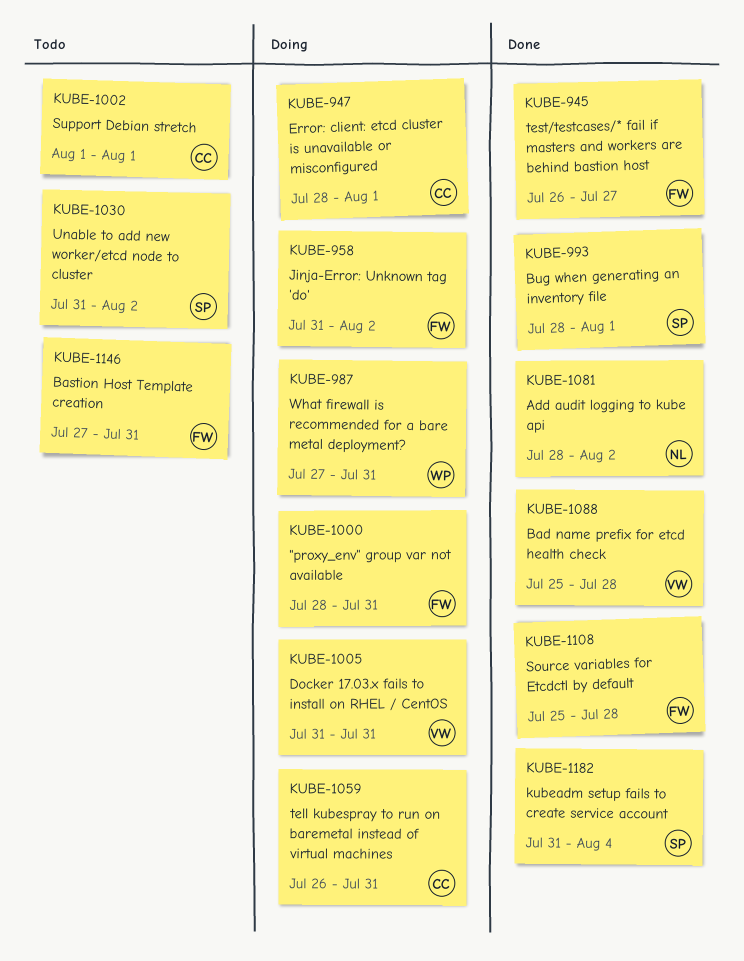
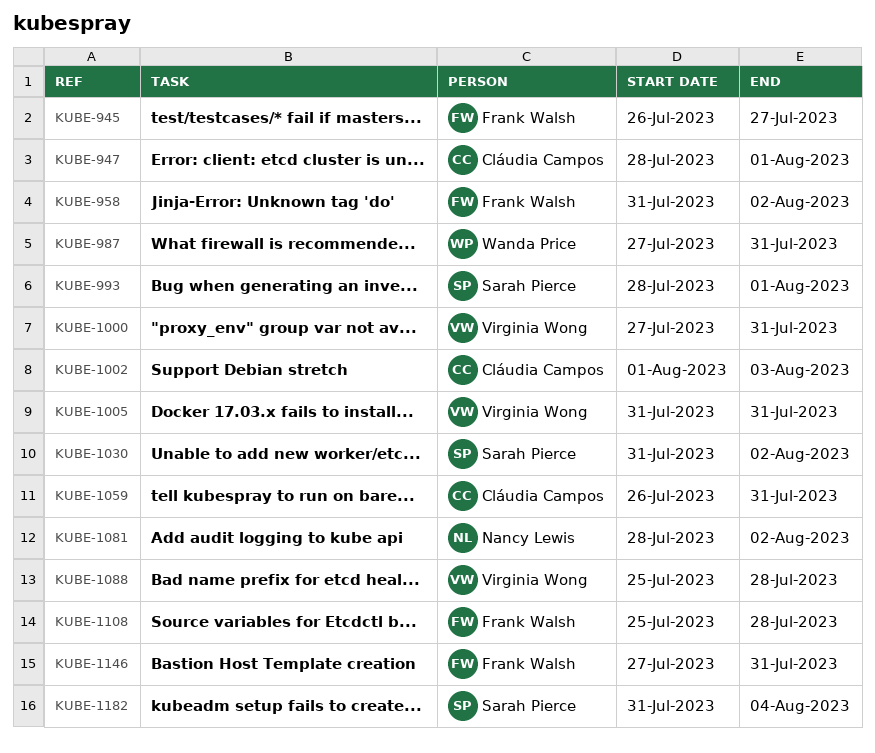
KUBE-1000, owner: Frank Walsh -> Virginia Wong
KUBE-1000, start: Jul 28 -> Jul 27
KUBE-1002, due: Aug 1 -> Aug 3

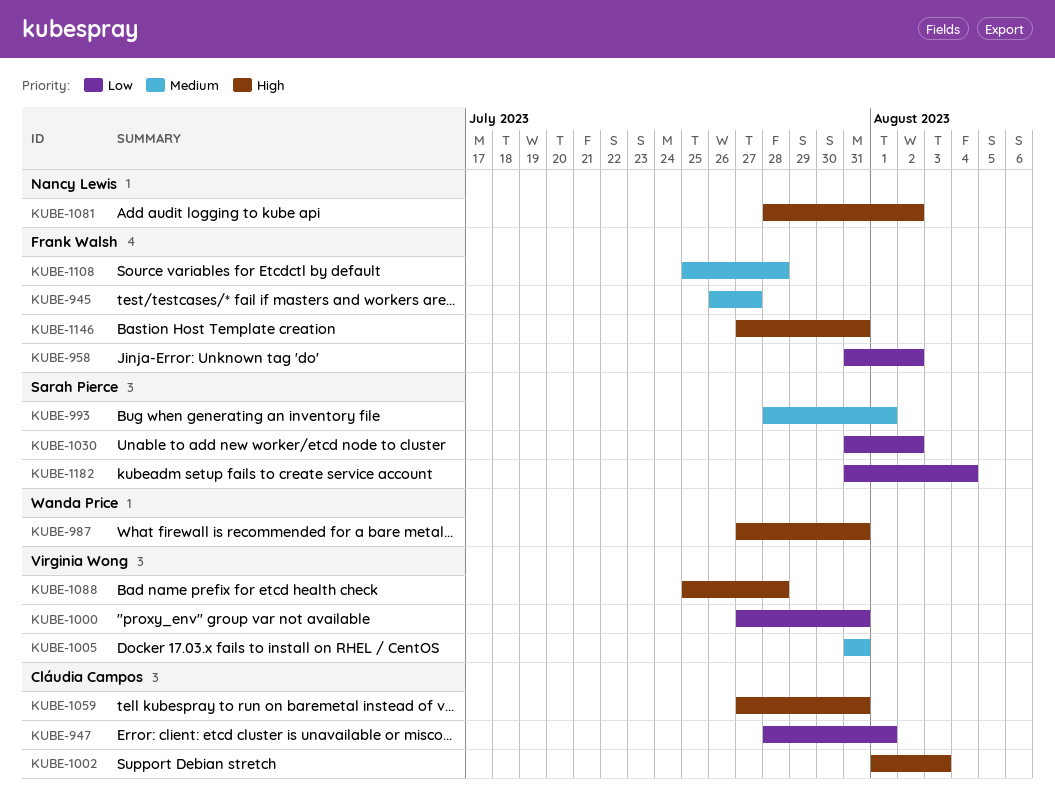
KUBE-1059, start: Jul 26 -> Jul 27

